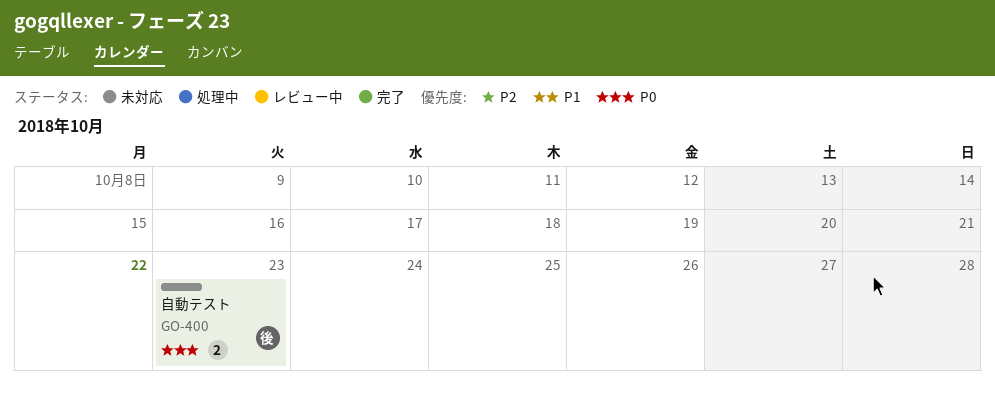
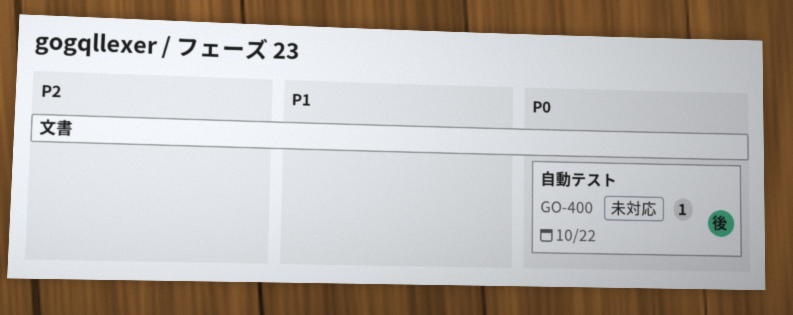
GO-400, estimate: 2 -> 1
GO-400, due: Oct 23 -> Oct 22

